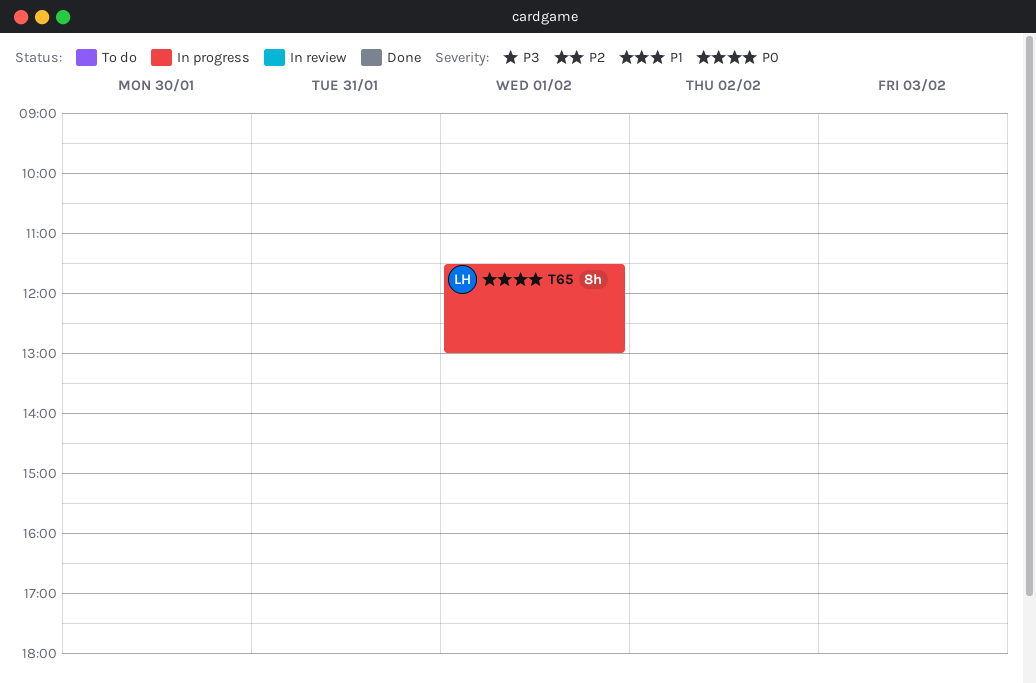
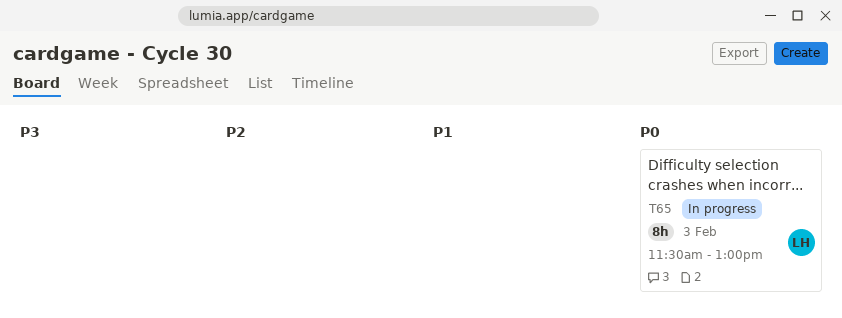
T65, day: Feb 1 -> Feb 3

